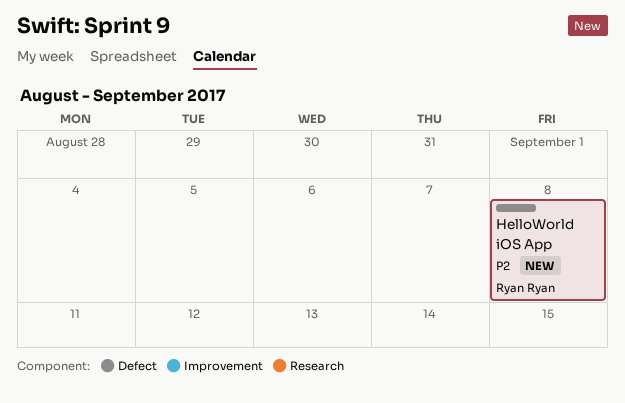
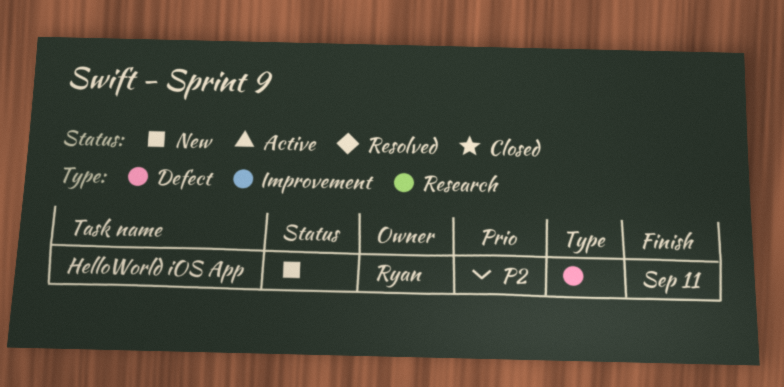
HelloWorld iOS App, due: Sep 8 -> Sep 11

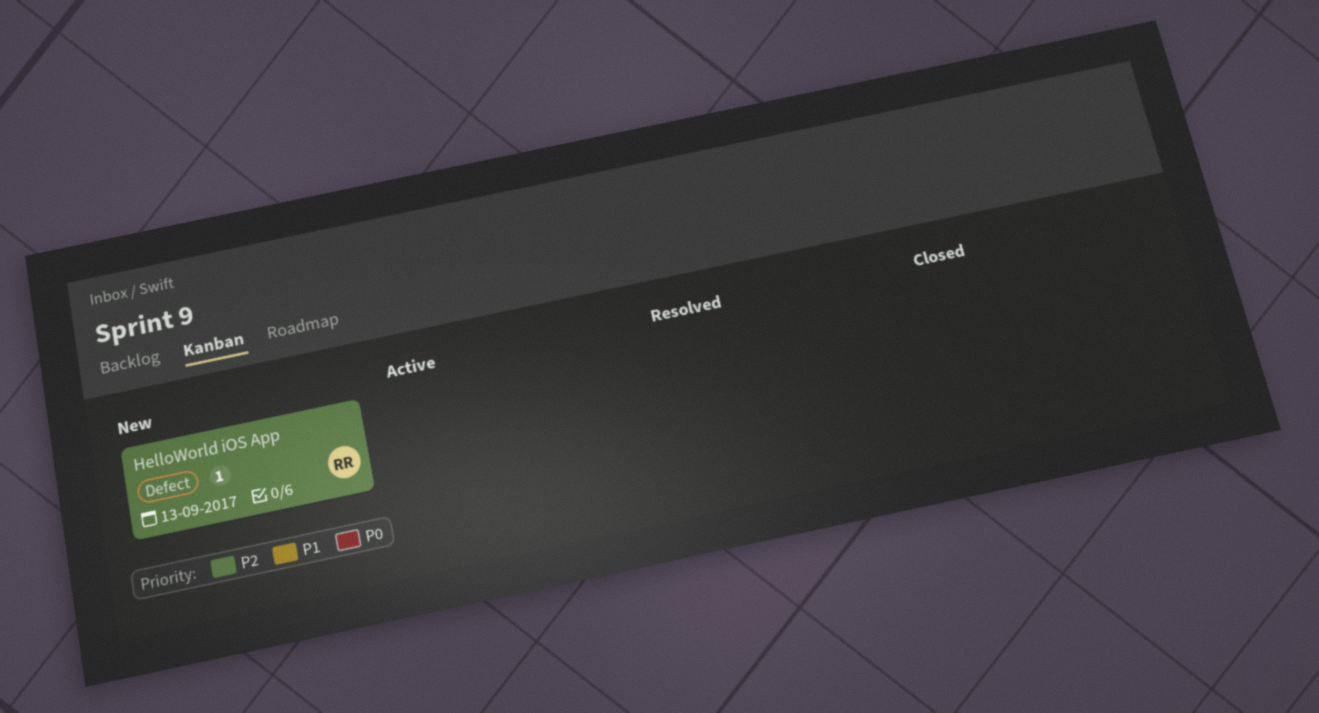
HelloWorld iOS App, due: Sep 11 -> Sep 13

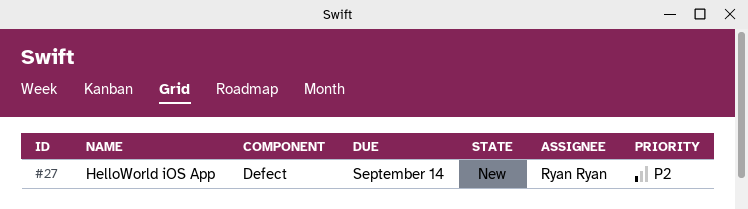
HelloWorld iOS App, due: Sep 13 -> Sep 14

